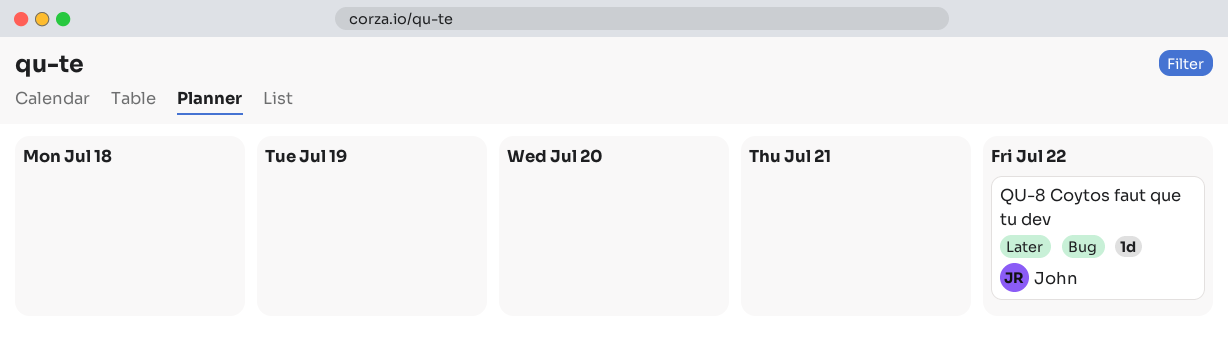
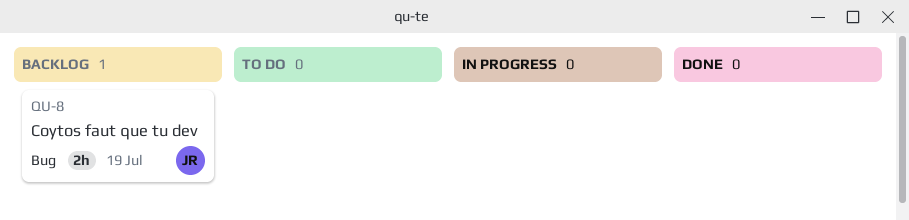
QU-8, estimate: 1d -> 2h
QU-8, due: Jul 22 -> Jul 19

